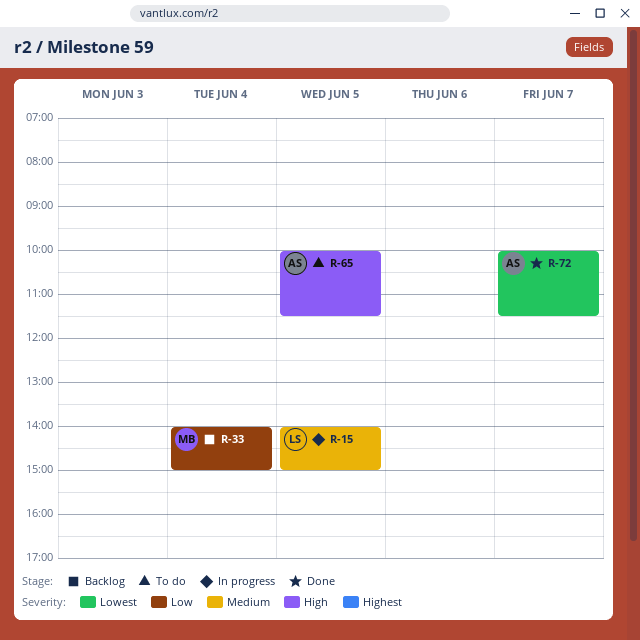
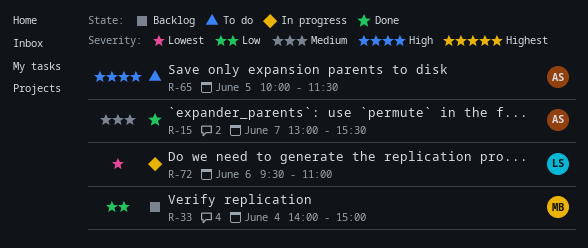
R-15, status: In progress -> Done
R-15, owner: LS -> AS
R-15, day: Jun 5 -> Jun 7
R-15, begins: 14:00 -> 13:00
R-15, ends: 15:00 -> 15:30
R-72, status: Done -> In progress
R-72, owner: AS -> LS
R-72, day: Jun 7 -> Jun 6
R-72, begins: 10:00 -> 09:30
R-72, ends: 11:30 -> 11:00

